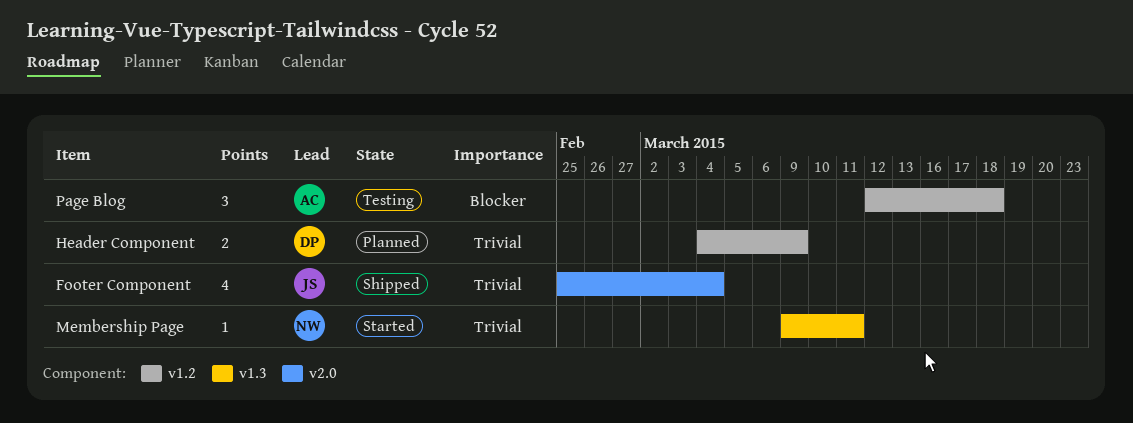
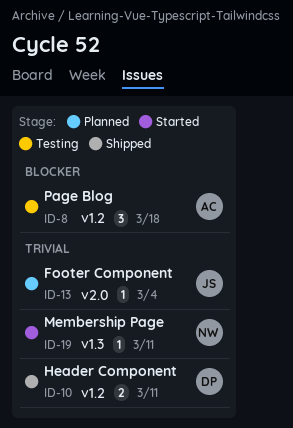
Footer Component, status: Shipped -> Planned
Footer Component, estimate: 4 -> 1
Header Component, status: Planned -> Shipped
Header Component, due: Mar 9 -> Mar 11

